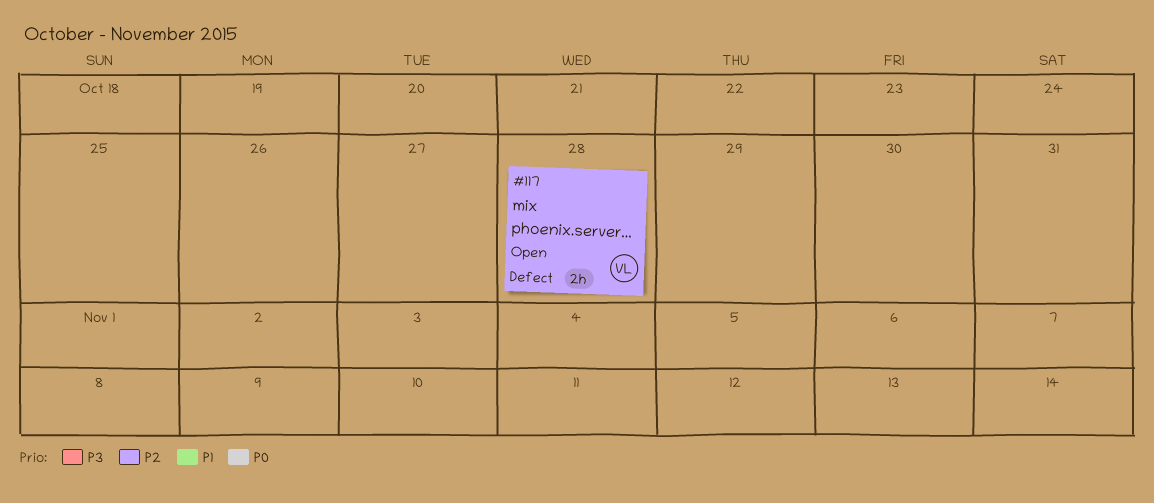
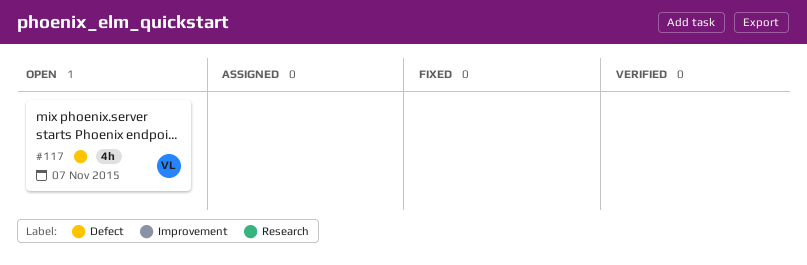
#117, estimate: 2h -> 4h
#117, due: Oct 28 -> Nov 7

